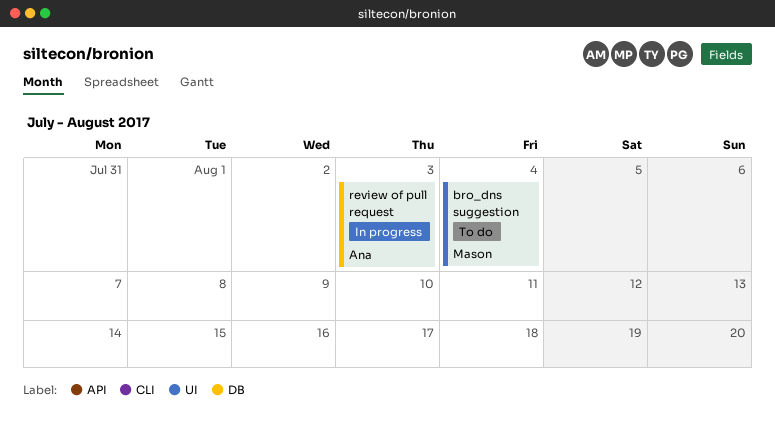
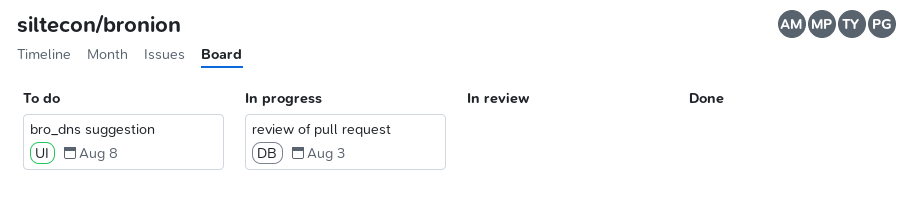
bro_dns suggestion, due: Aug 4 -> Aug 8

